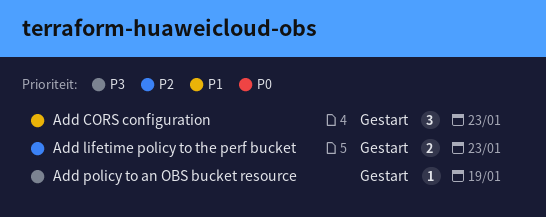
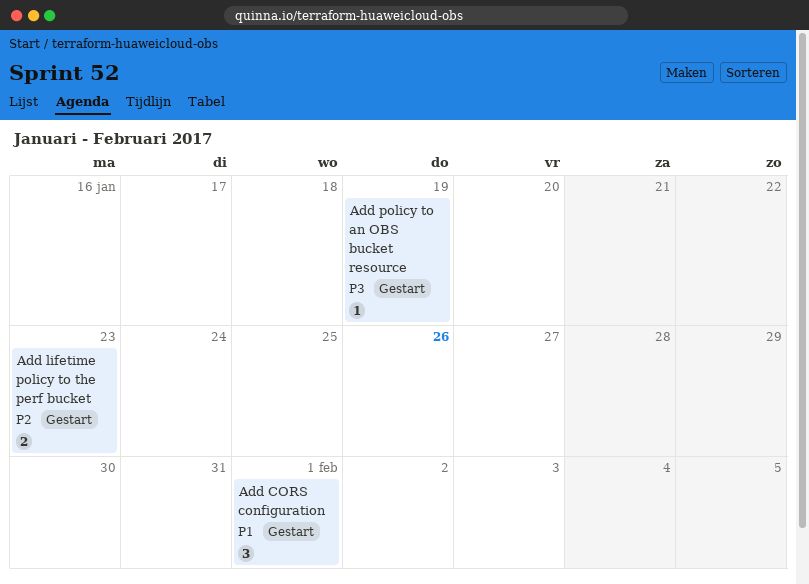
Add CORS configuration, due: Jan 23 -> Feb 1

